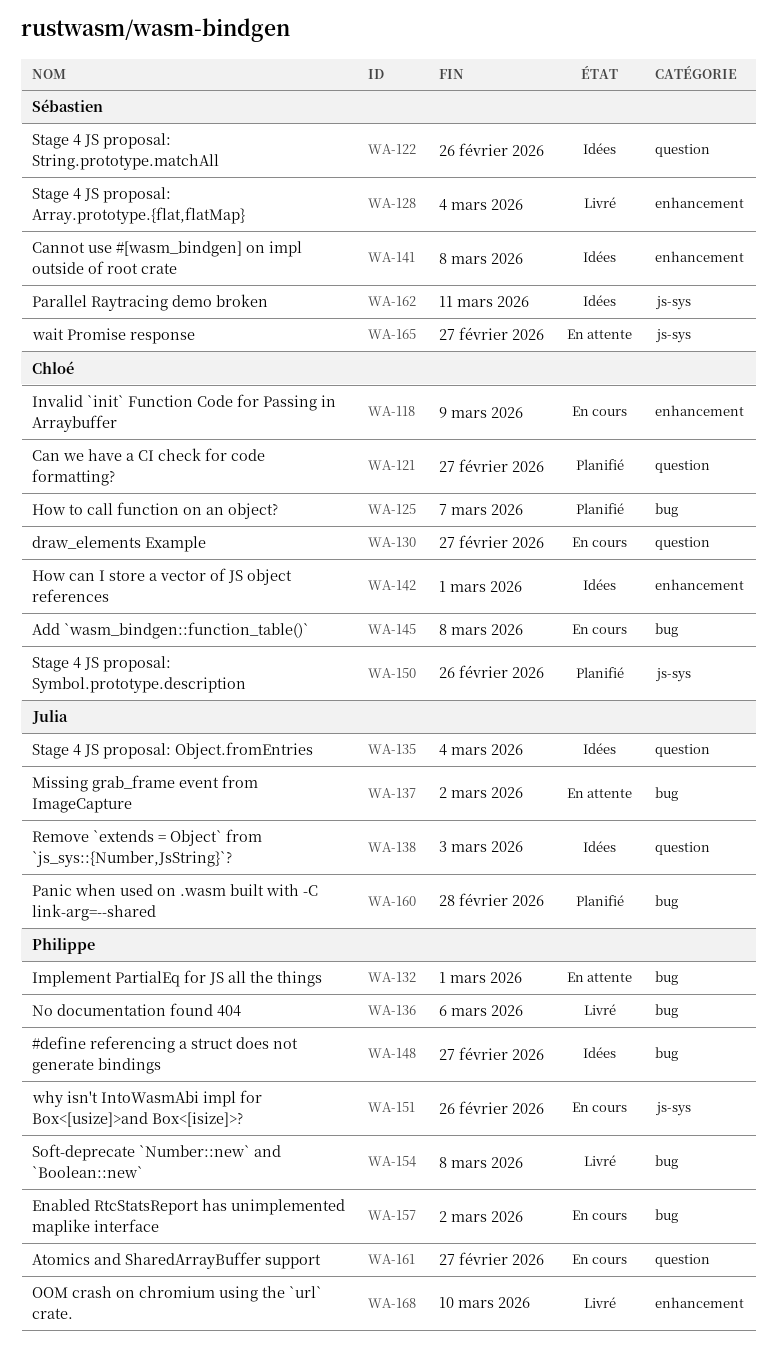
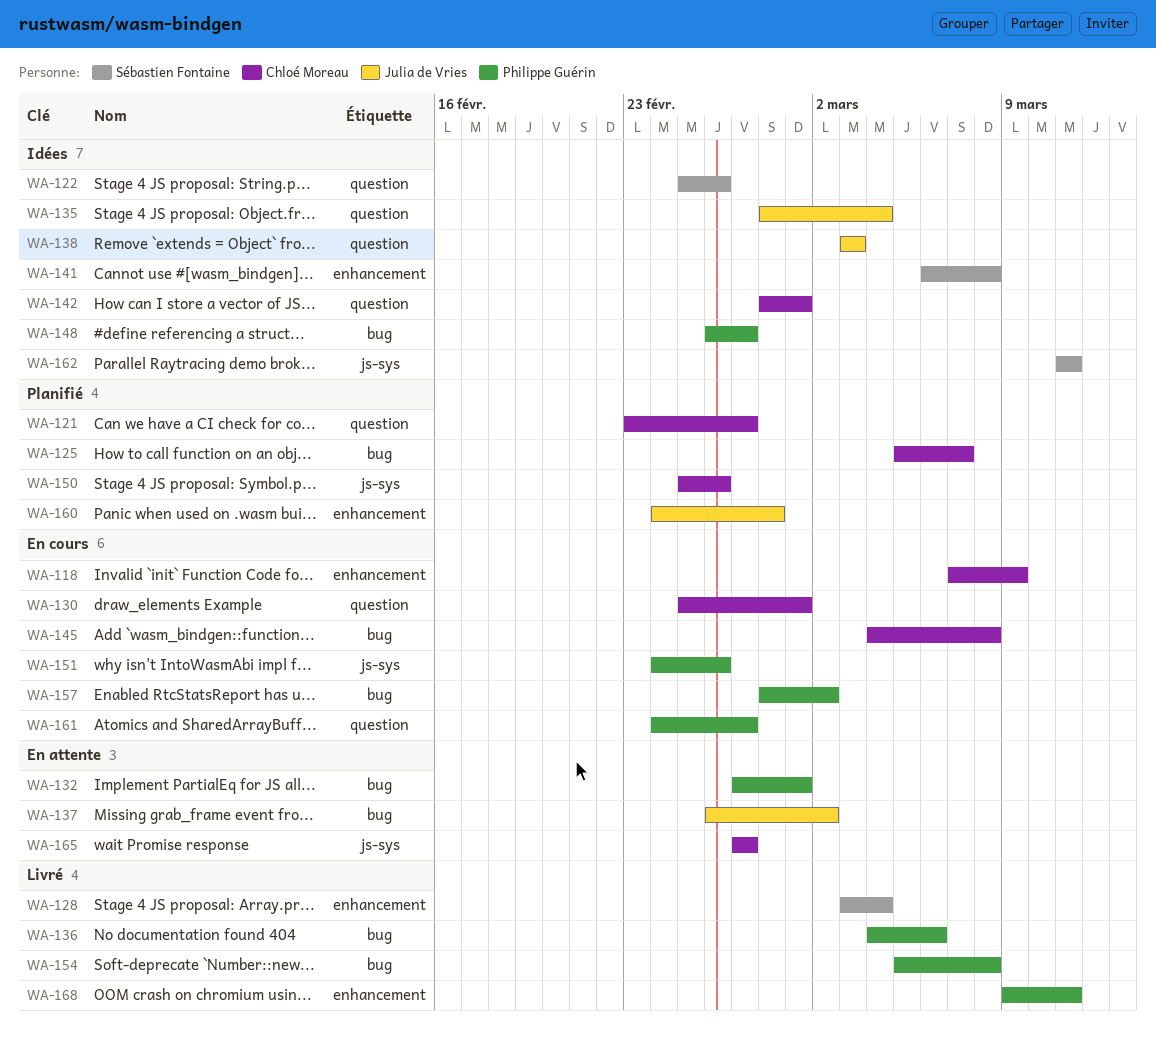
WA-130, due: Feb 27 -> Mar 1
WA-142, label: enhancement -> question
WA-160, label: bug -> enhancement
WA-165, owner: Sébastien Fontaine -> Chloé Moreau
WA-168, due: Mar 10 -> Mar 11

